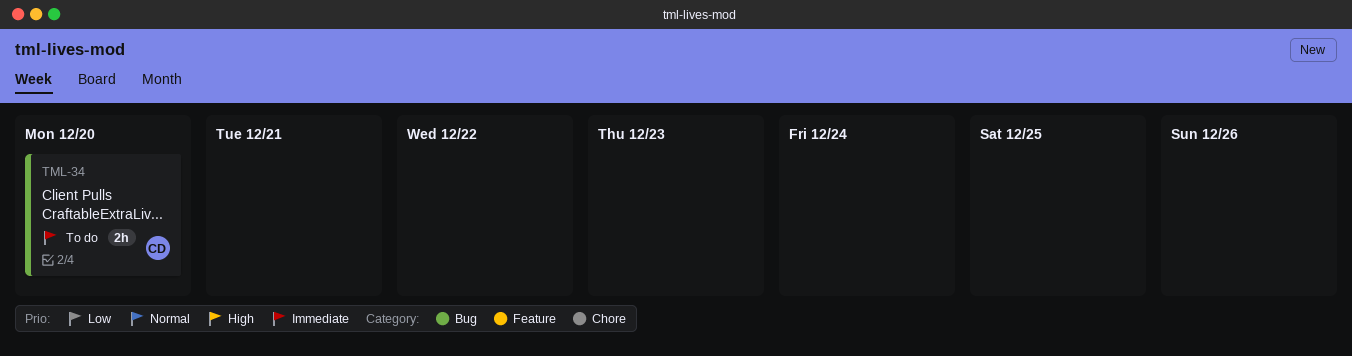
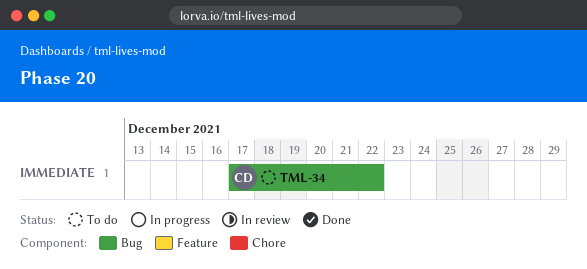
TML-34, due: Dec 20 -> Dec 22

